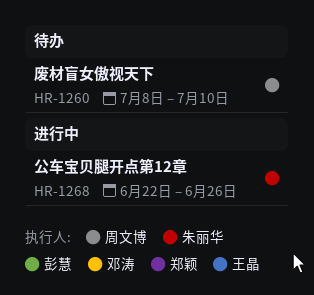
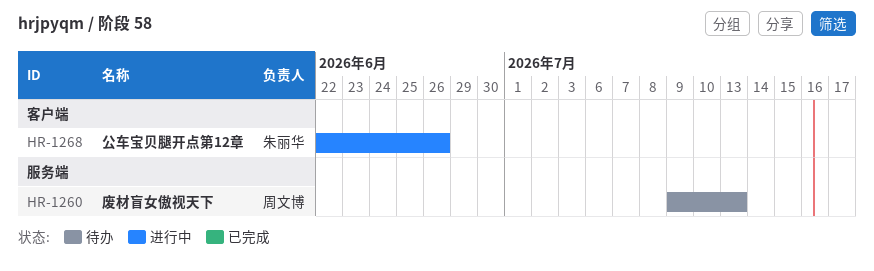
HR-1260, start: Jul 8 -> Jul 9
HR-1260, due: Jul 10 -> Jul 13

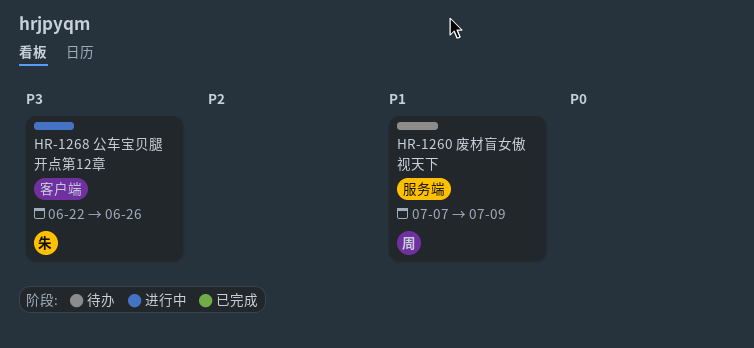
HR-1260, start: Jul 9 -> Jul 7
HR-1260, due: Jul 13 -> Jul 9

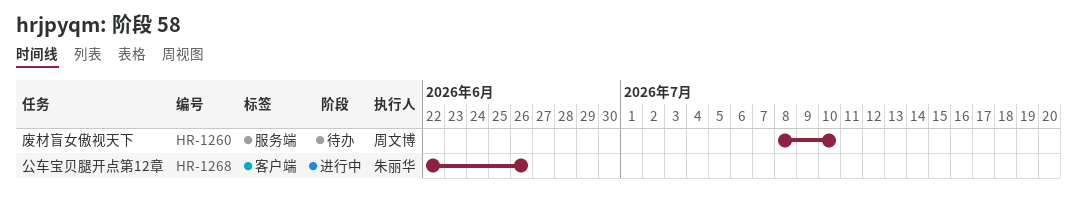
HR-1260, start: Jul 7 -> Jul 8
HR-1260, due: Jul 9 -> Jul 10

